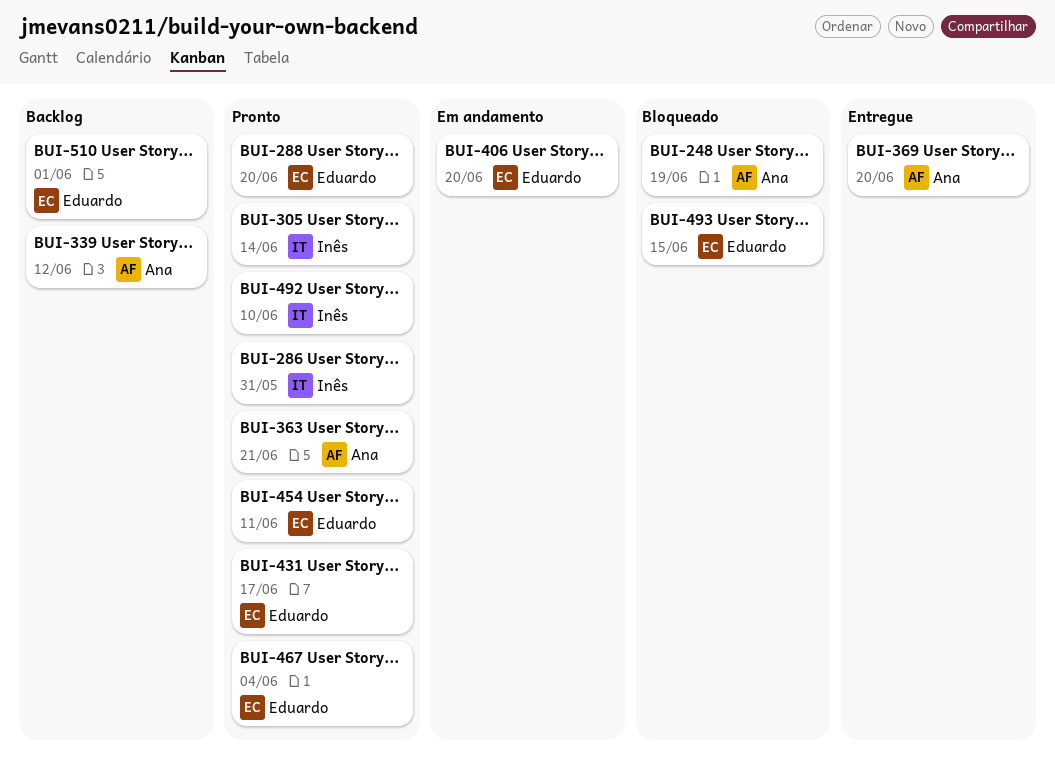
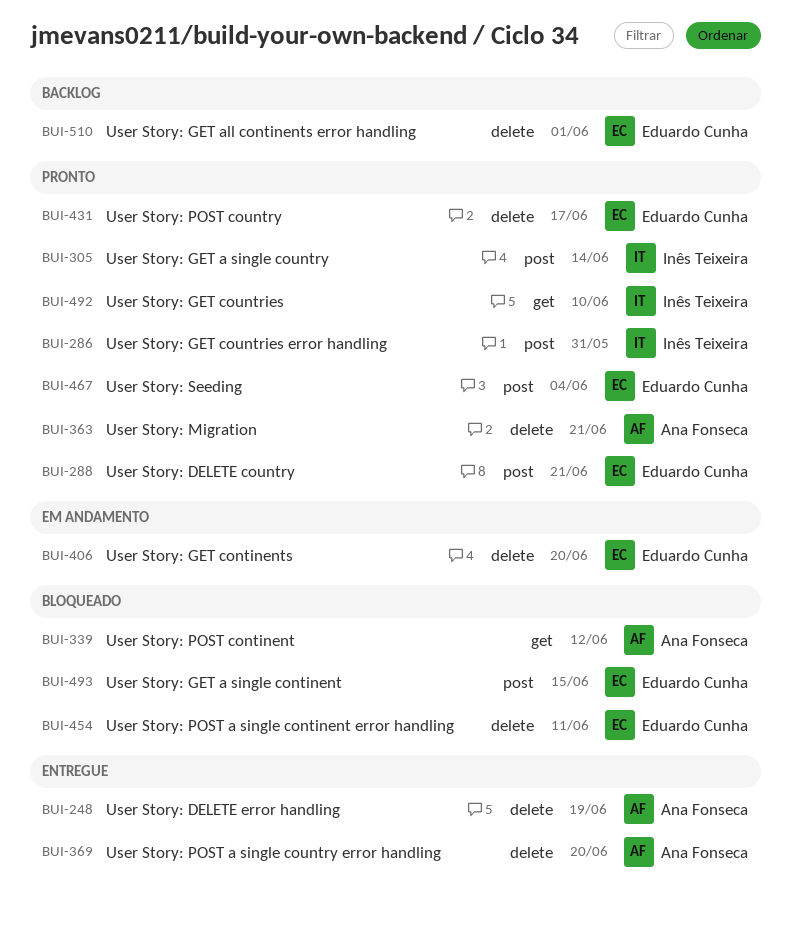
BUI-248, status: Bloqueado -> Entregue
BUI-288, due: Jun 20 -> Jun 21
BUI-339, status: Backlog -> Bloqueado
BUI-454, status: Pronto -> Bloqueado

